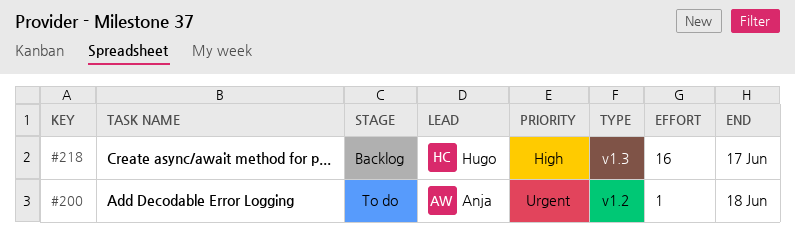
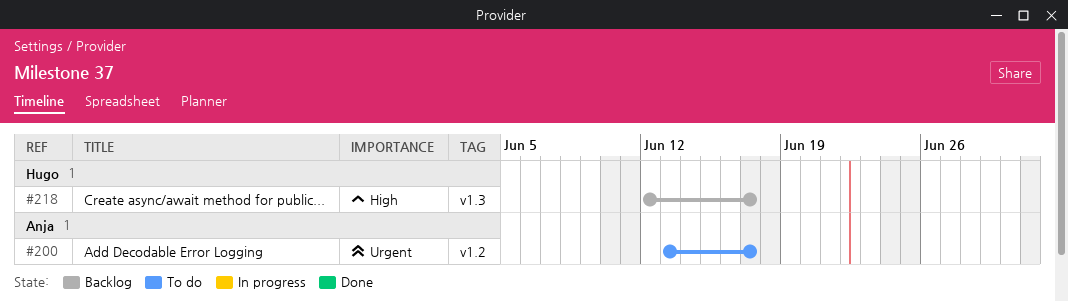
#200, due: Jun 18 -> Jun 17

